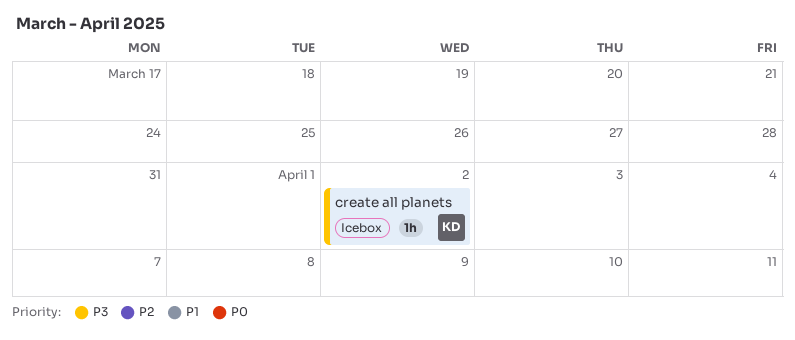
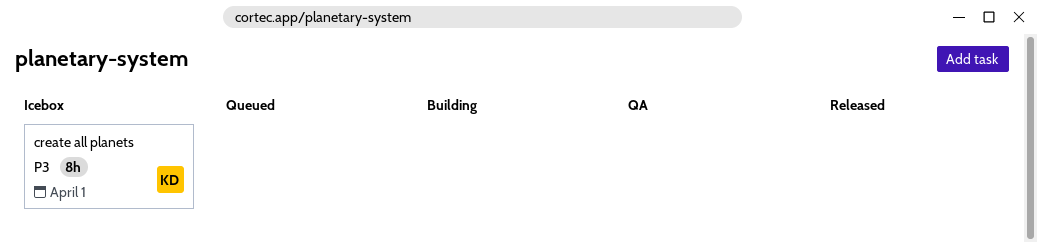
create all planets, estimate: 1h -> 8h
create all planets, due: Apr 2 -> Apr 1

